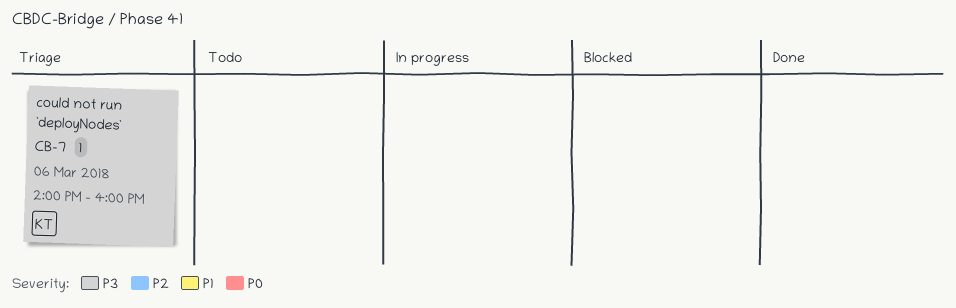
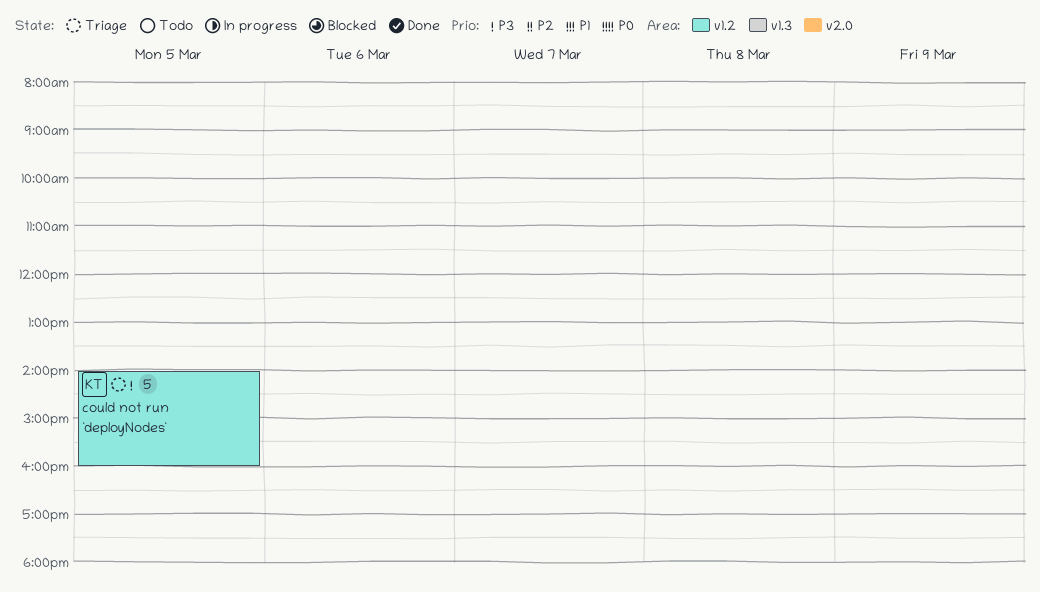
could not run `deployNodes`, estimate: 1 -> 5
could not run `deployNodes`, day: Mar 6 -> Mar 5

